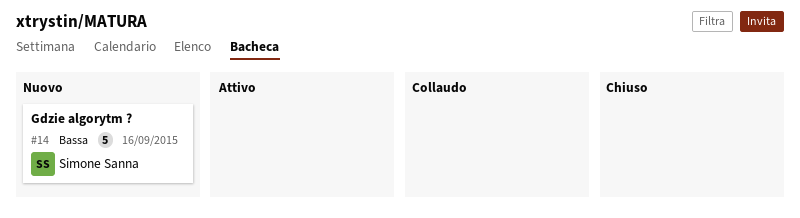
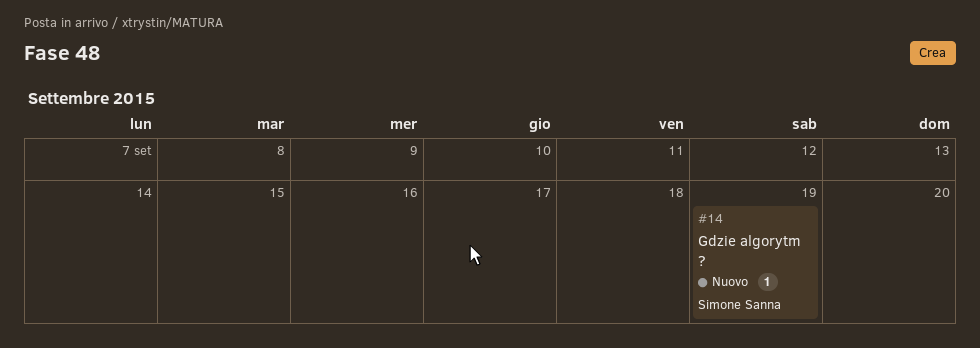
#14, estimate: 5 -> 1
#14, due: Sep 16 -> Sep 19

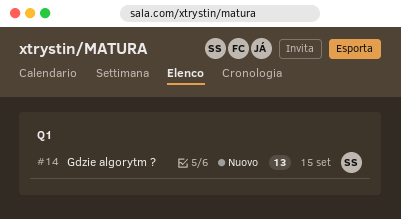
#14, estimate: 1 -> 13
#14, due: Sep 19 -> Sep 15

